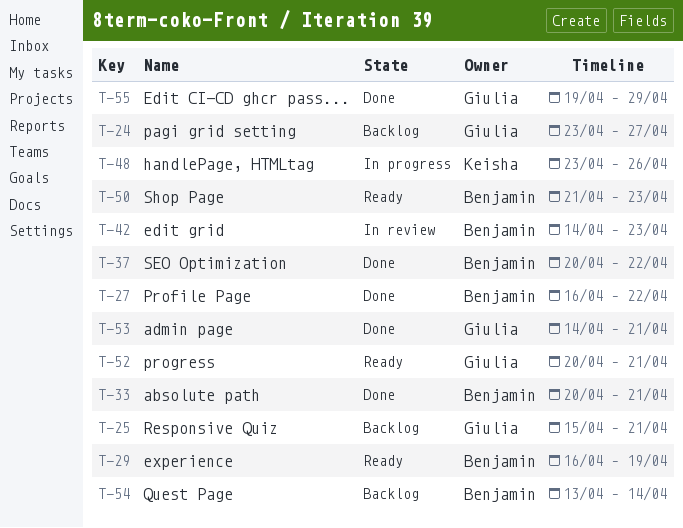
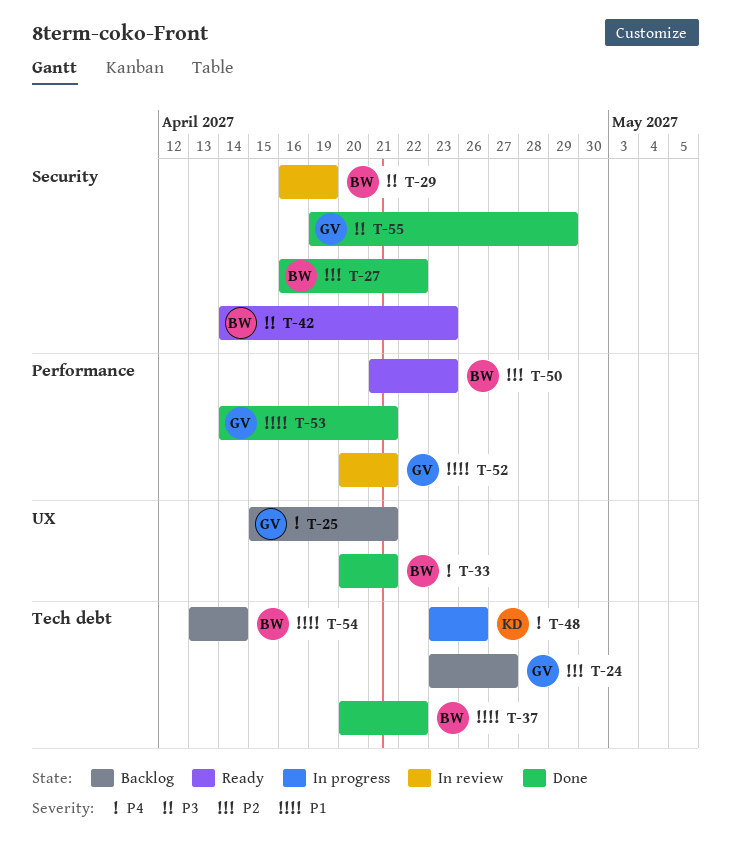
T-29, status: Ready -> In review
T-42, status: In review -> Ready
T-52, status: Ready -> In review

